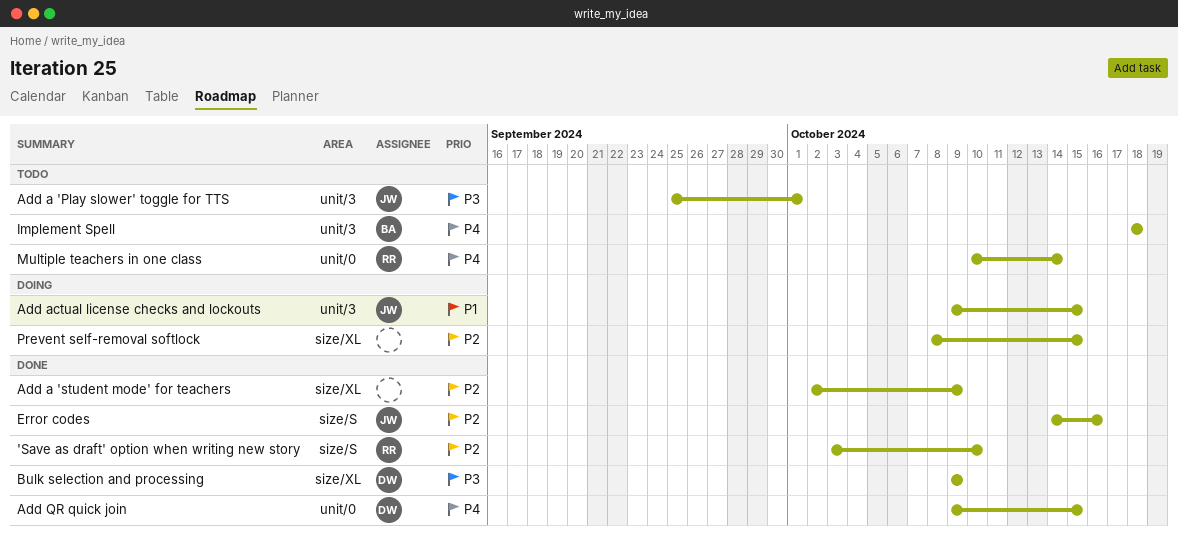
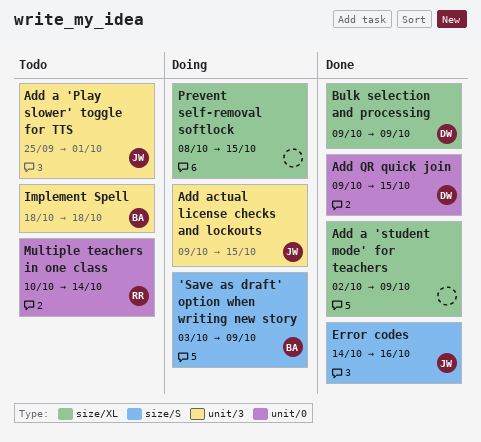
'Save as draft' option when writing new story, status: Done -> Doing
'Save as draft' option when writing new story, owner: RR -> BA
'Save as draft' option when writing new story, due: Oct 10 -> Oct 9

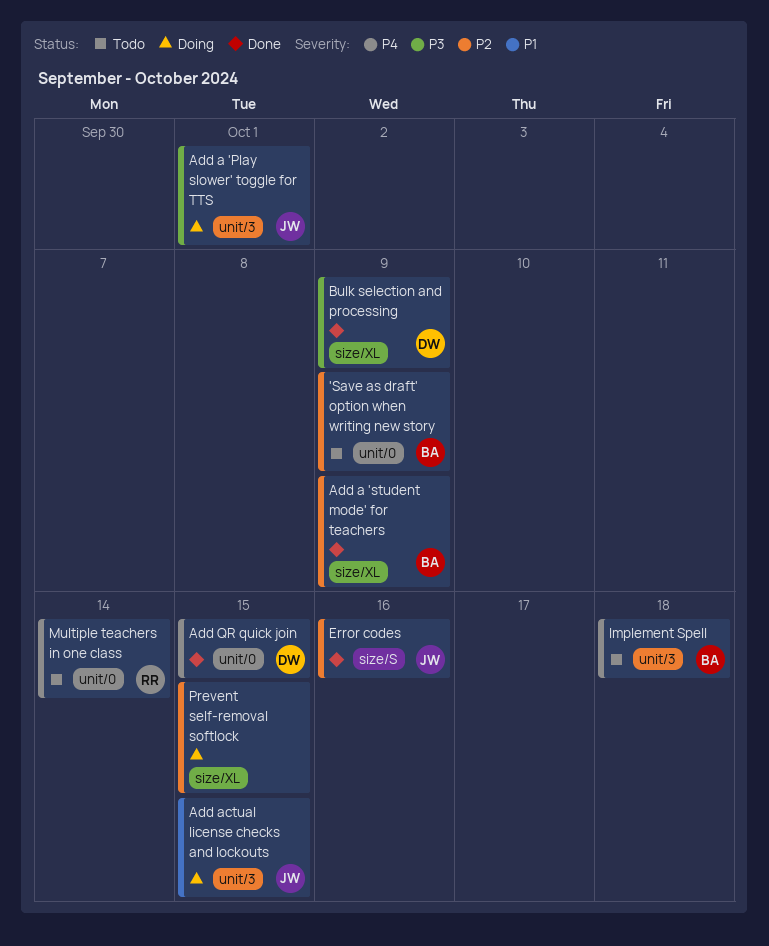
'Save as draft' option when writing new story, status: Doing -> Todo
'Save as draft' option when writing new story, label: size/S -> unit/0
Add a 'Play slower' toggle for TTS, status: Todo -> Doing
Add a 'student mode' for teachers, owner: none -> BA

